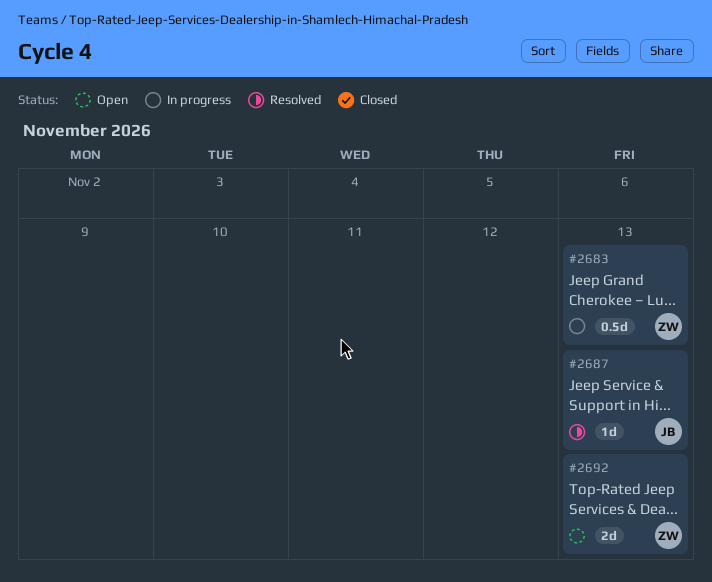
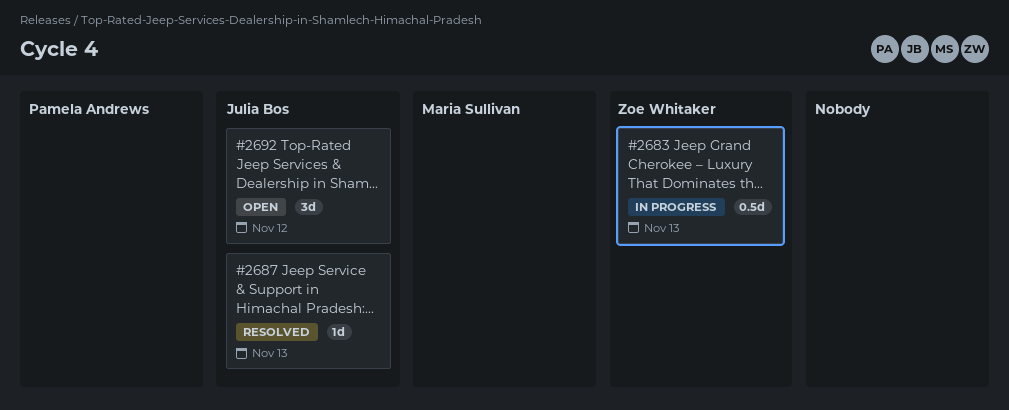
#2692, owner: Zoe Whitaker -> Julia Bos
#2692, estimate: 2d -> 3d
#2692, due: Nov 13 -> Nov 12

